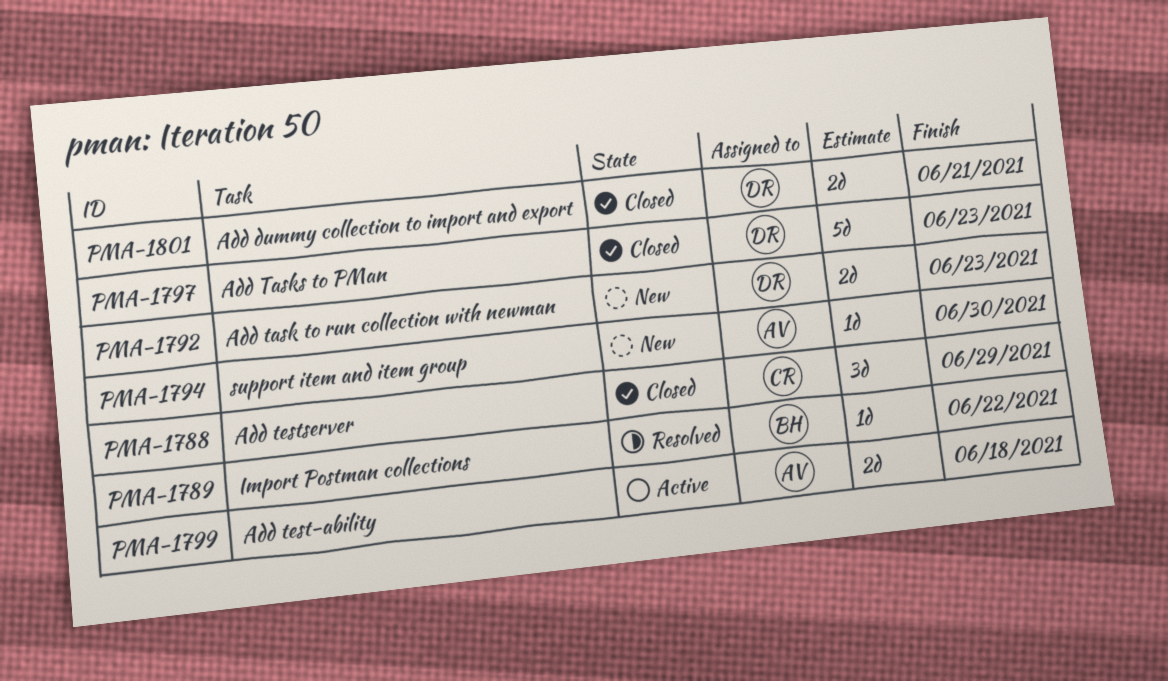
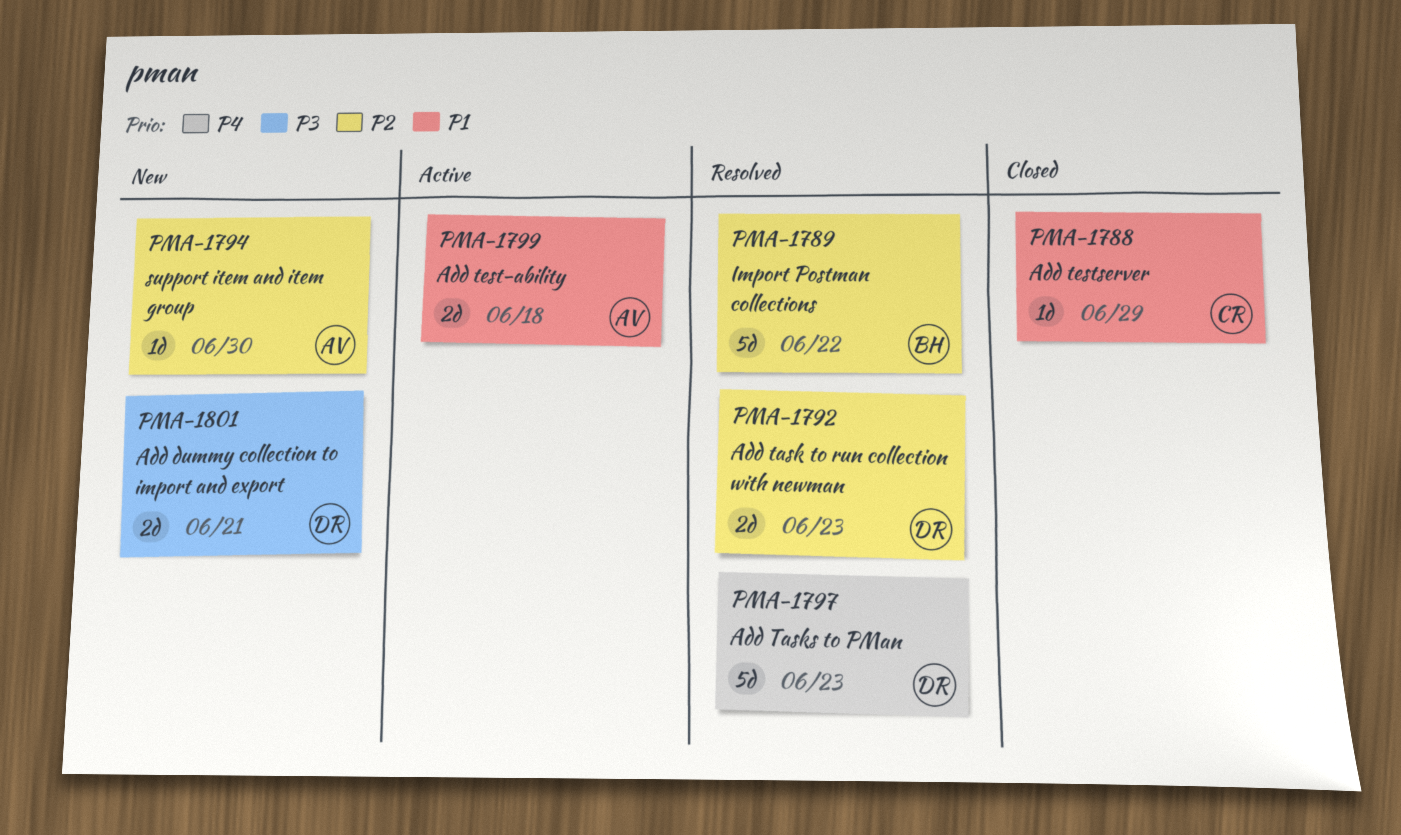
PMA-1788, estimate: 3d -> 1d
PMA-1789, estimate: 1d -> 5d
PMA-1792, status: New -> Resolved
PMA-1797, status: Closed -> Resolved
PMA-1801, status: Closed -> New

